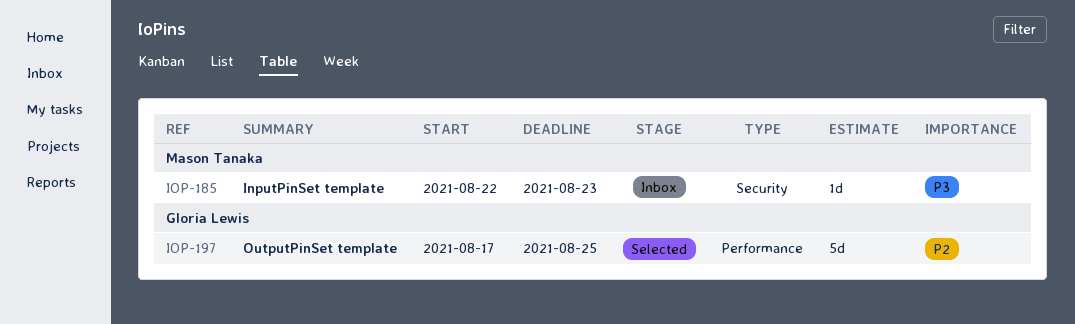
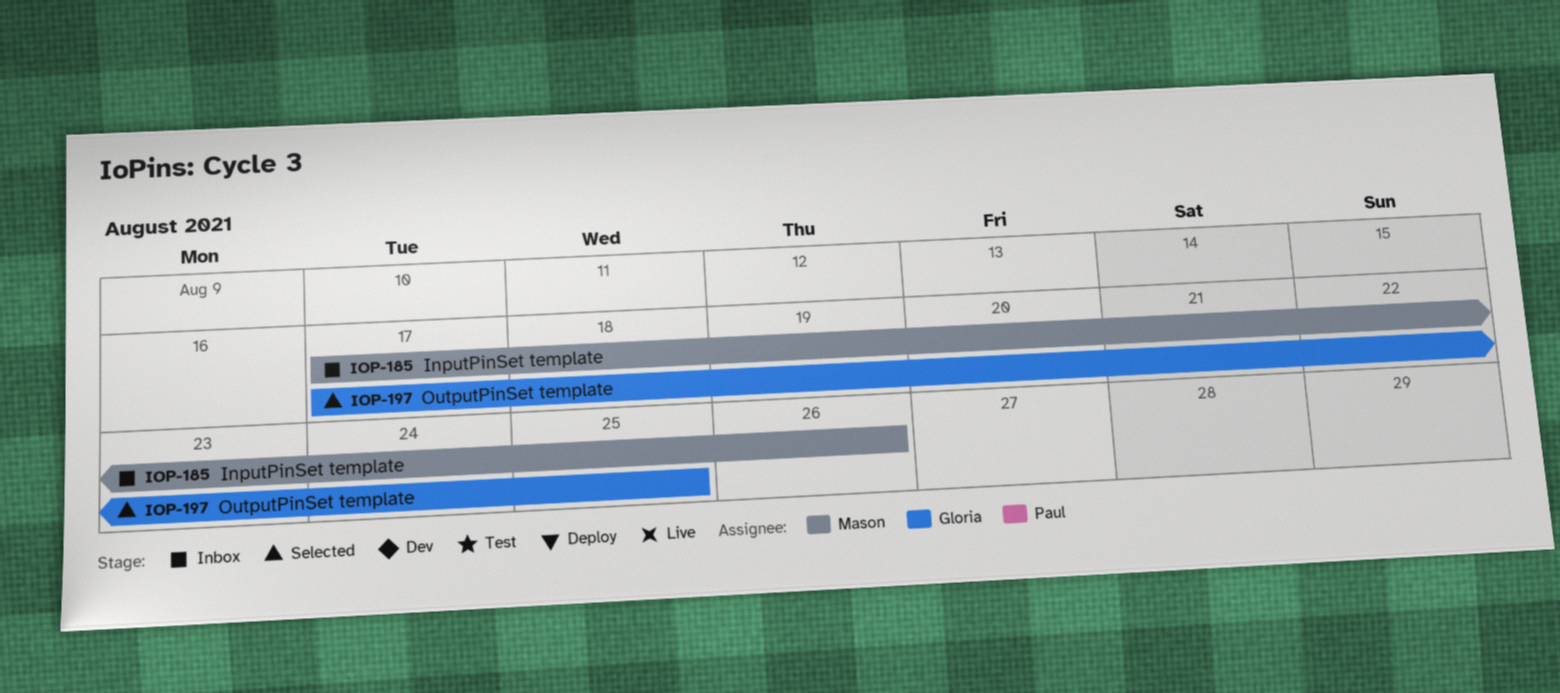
IOP-185, start: Aug 22 -> Aug 17
IOP-185, due: Aug 23 -> Aug 26

